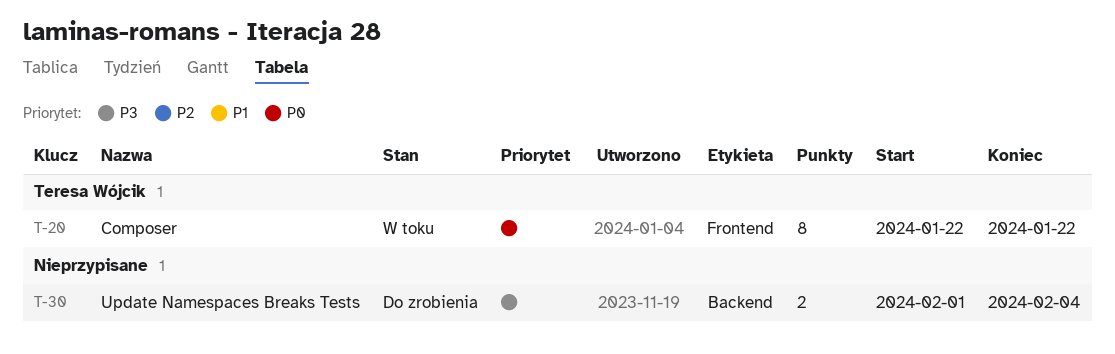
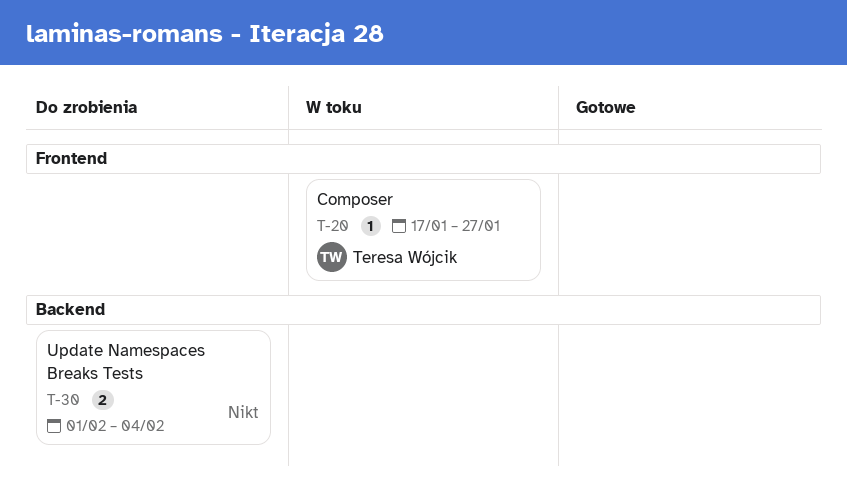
T-20, estimate: 8 -> 1
T-20, start: Jan 22 -> Jan 17
T-20, due: Jan 22 -> Jan 27

